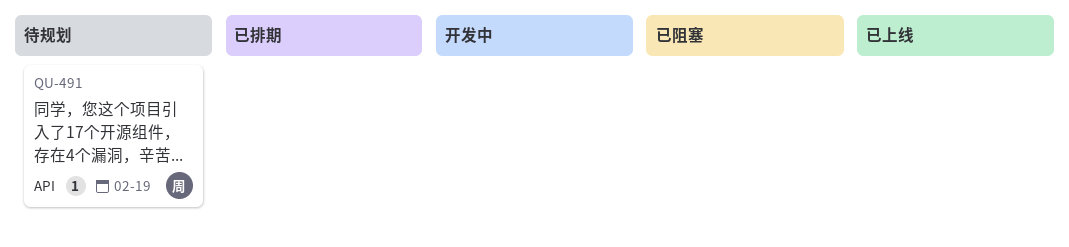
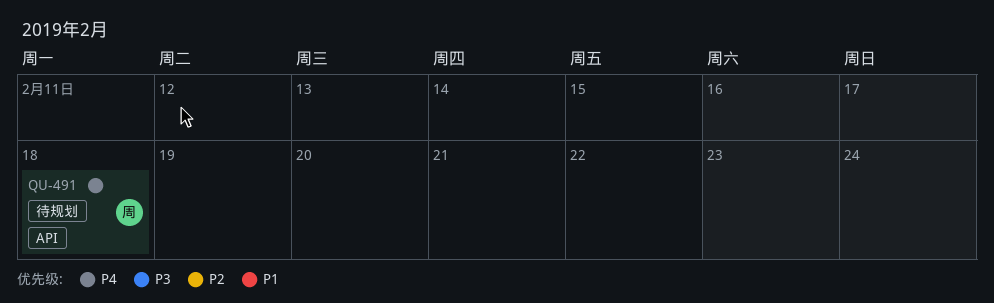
QU-491, due: Feb 19 -> Feb 18

